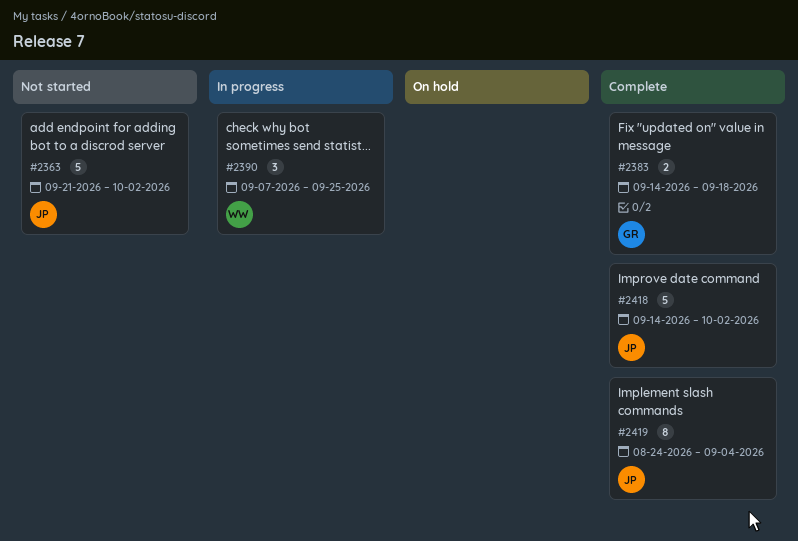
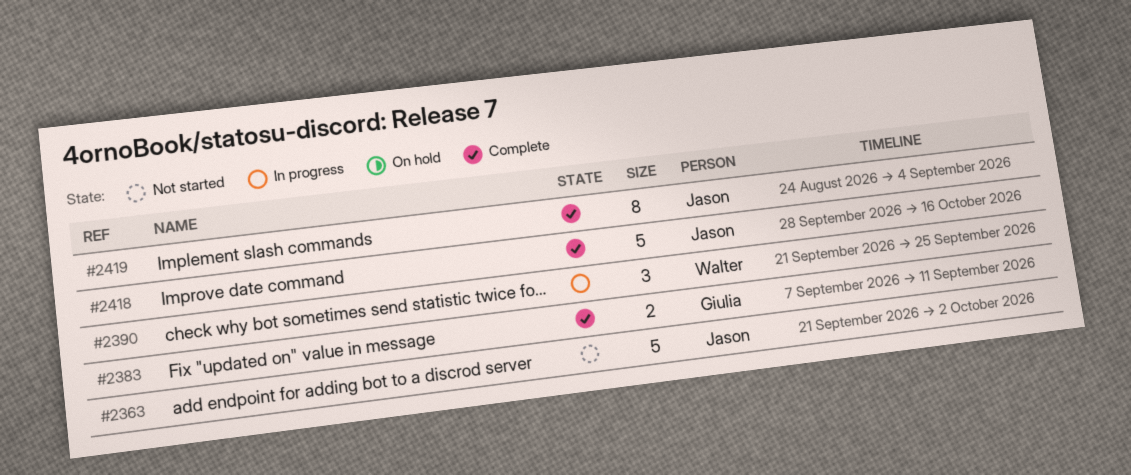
#2383, start: Sep 14 -> Sep 7
#2383, due: Sep 18 -> Sep 11
#2390, start: Sep 7 -> Sep 21
#2418, start: Sep 14 -> Sep 28
#2418, due: Oct 2 -> Oct 16

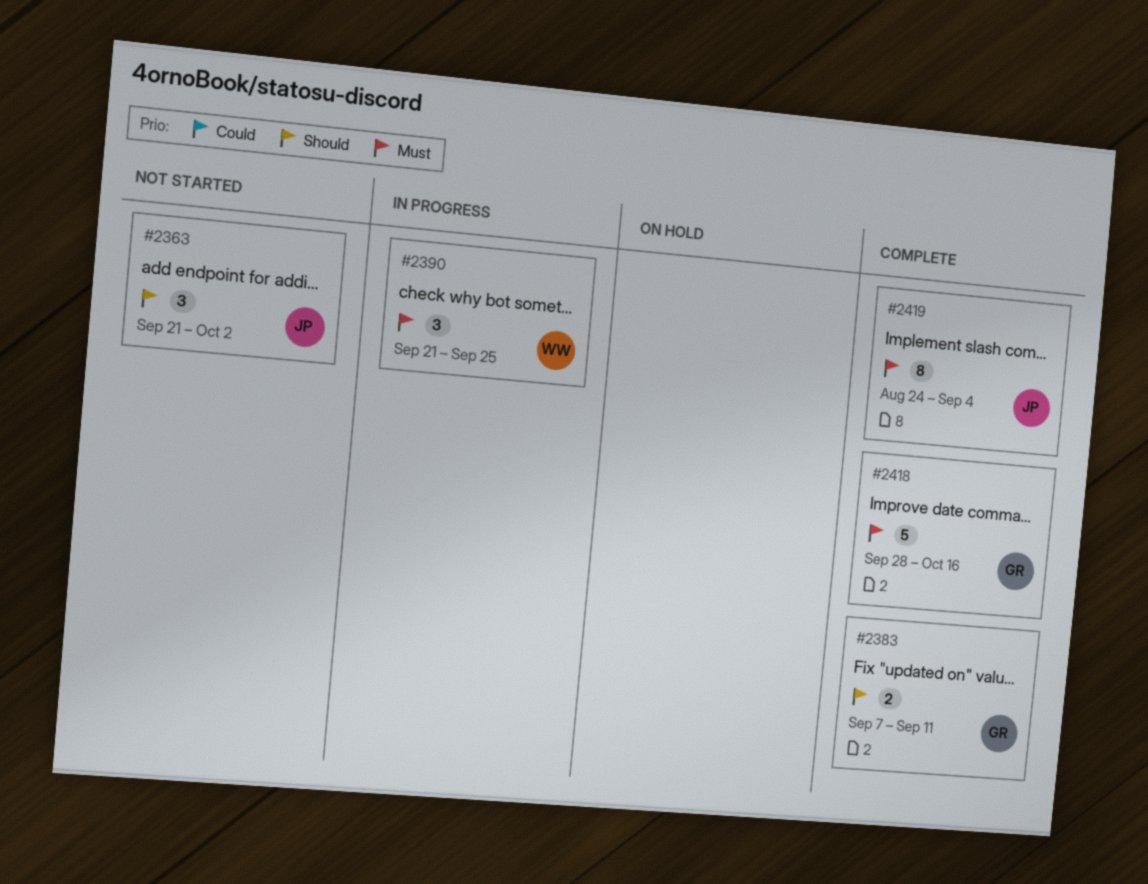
#2363, estimate: 5 -> 3
#2418, owner: Jason -> Giulia

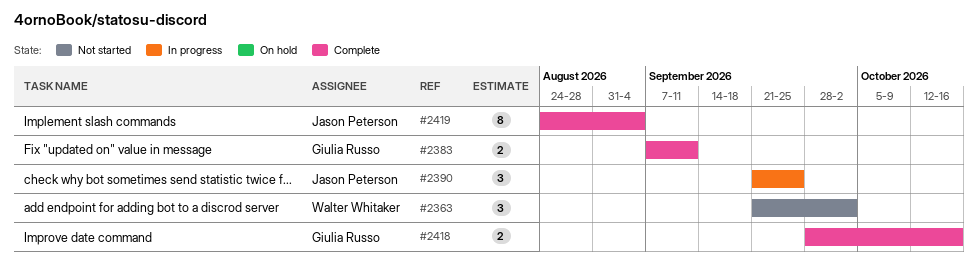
#2363, owner: Jason Peterson -> Walter Whitaker
#2390, owner: Walter Whitaker -> Jason Peterson
#2418, estimate: 5 -> 2

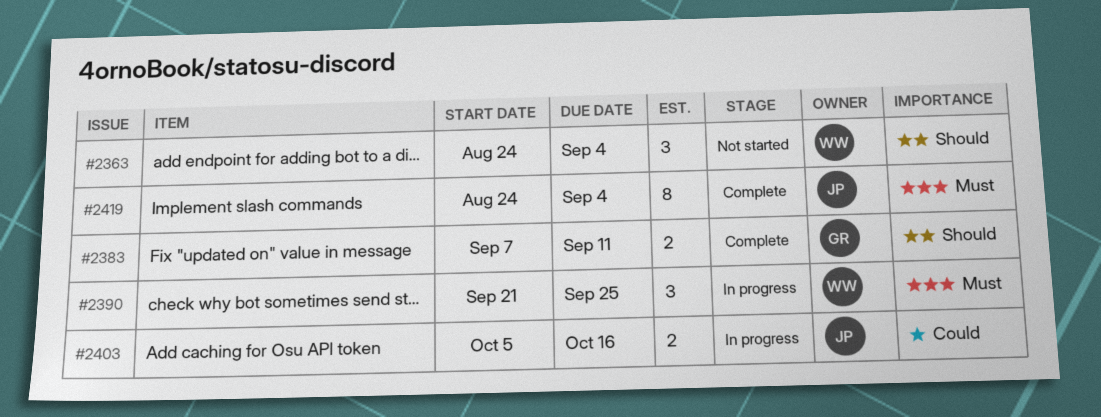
#2363, start: Sep 21 -> Aug 24
#2363, due: Oct 2 -> Sep 4
#2390, owner: Jason Peterson -> Walter Whitaker
#2403: none -> present
#2418: present -> none

